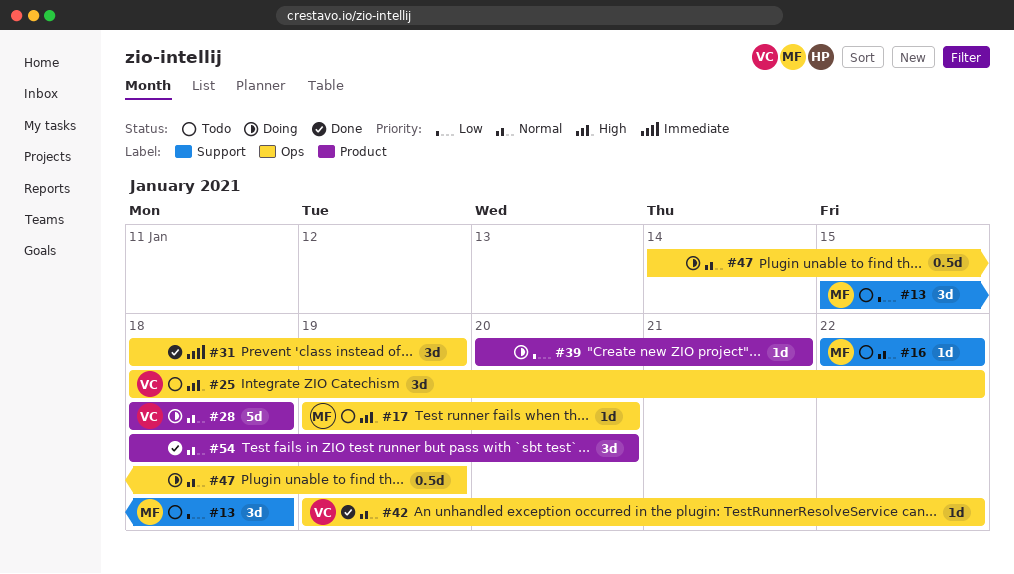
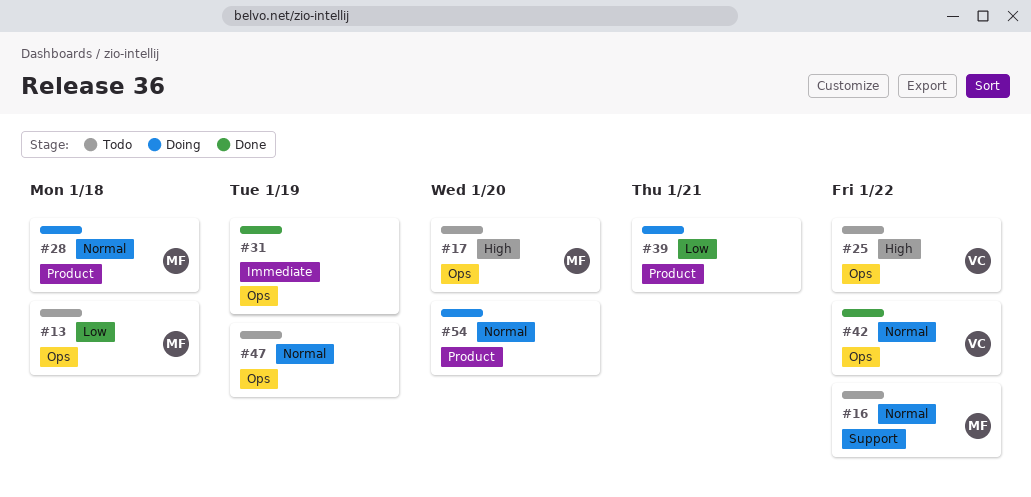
#13, label: Support -> Ops
#28, owner: VC -> MF
#47, status: Doing -> Todo
#54, status: Done -> Doing

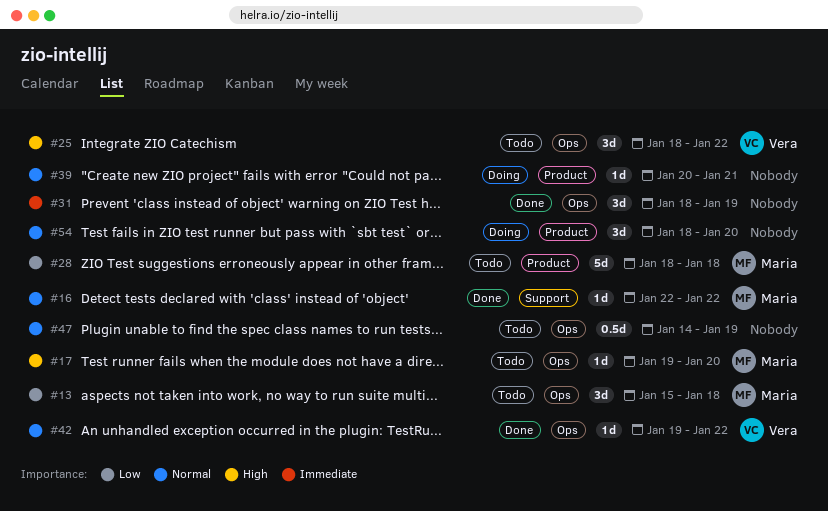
#16, status: Todo -> Done
#28, status: Doing -> Todo
#28, priority: Normal -> Low
#39, priority: Low -> Normal

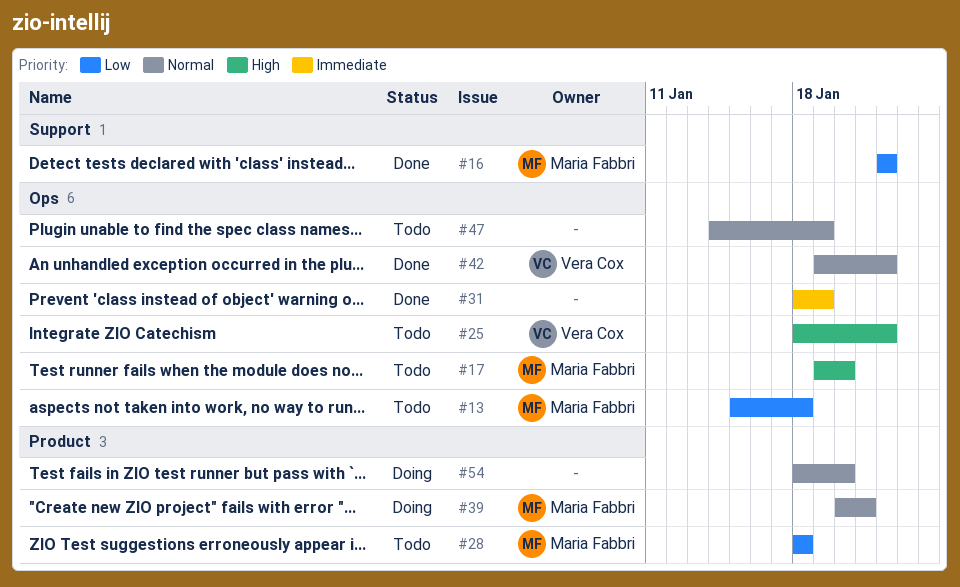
#16, priority: Normal -> Low
#39, owner: none -> Maria Fabbri

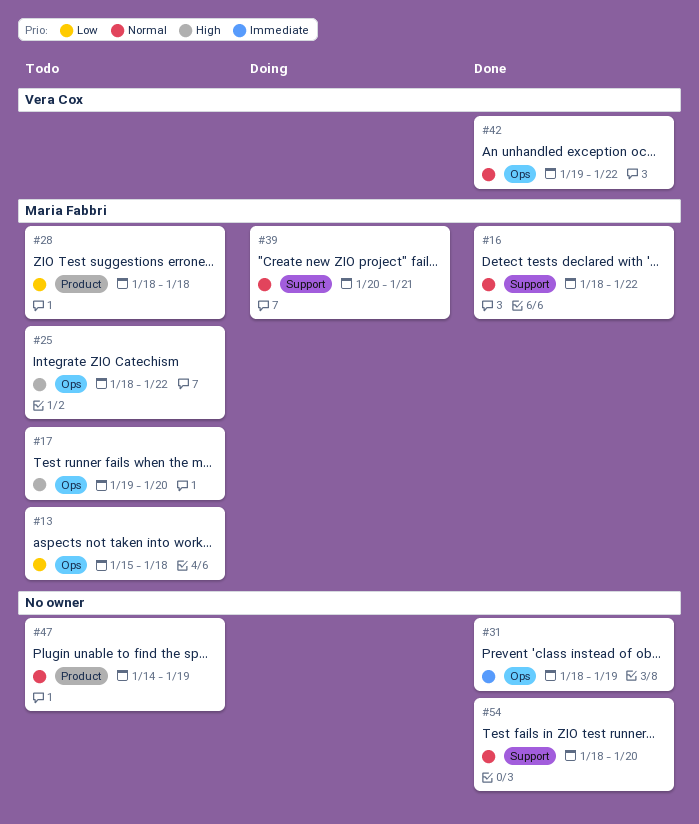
#16, priority: Low -> Normal
#16, start: Jan 22 -> Jan 18
#25, owner: Vera Cox -> Maria Fabbri
#39, label: Product -> Support
#47, label: Ops -> Product
#54, status: Doing -> Done
#54, label: Product -> Support

